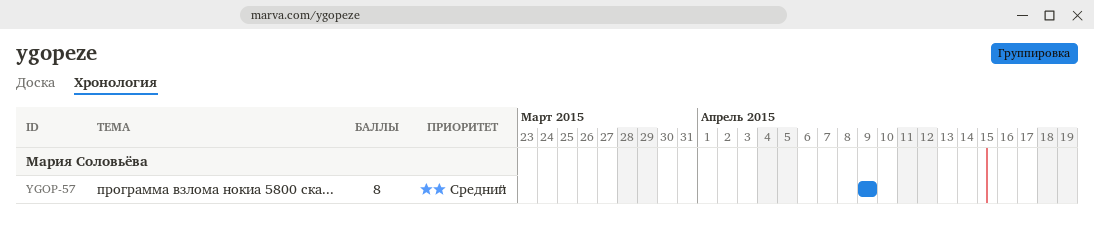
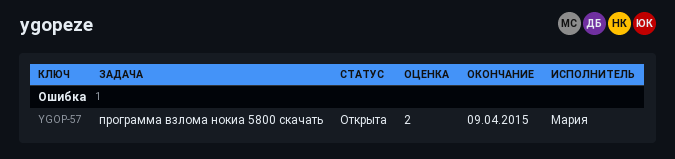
YGOP-57, estimate: 8 -> 2

